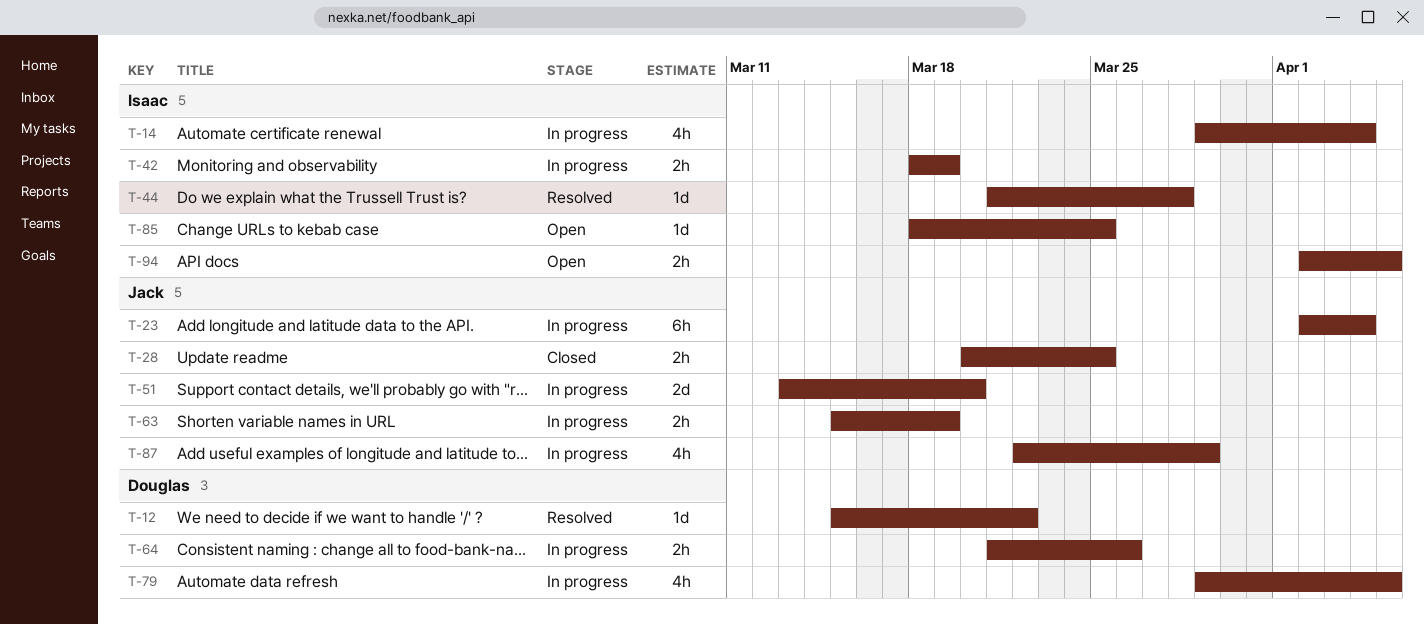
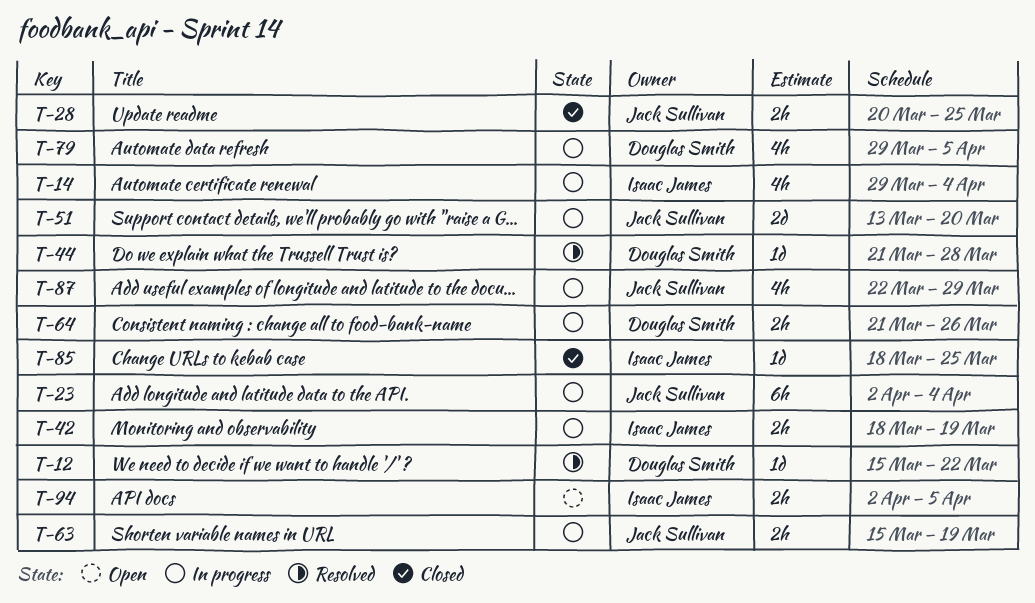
T-44, owner: Isaac James -> Douglas Smith
T-85, status: Open -> Closed

